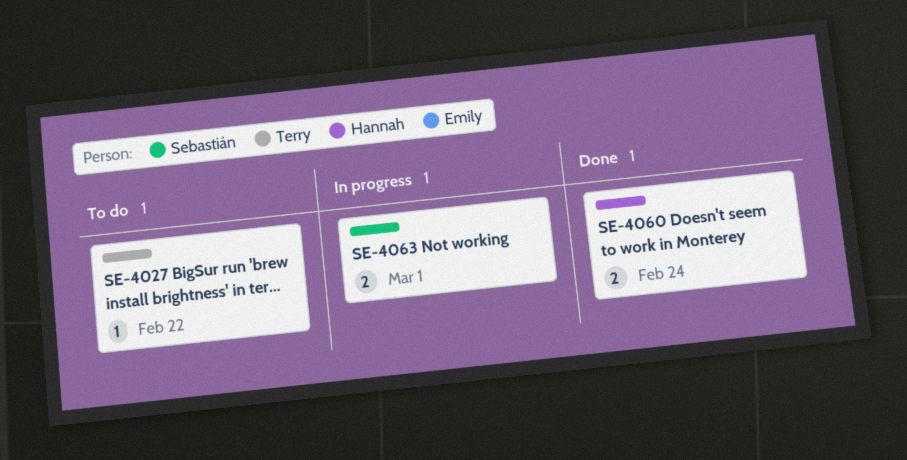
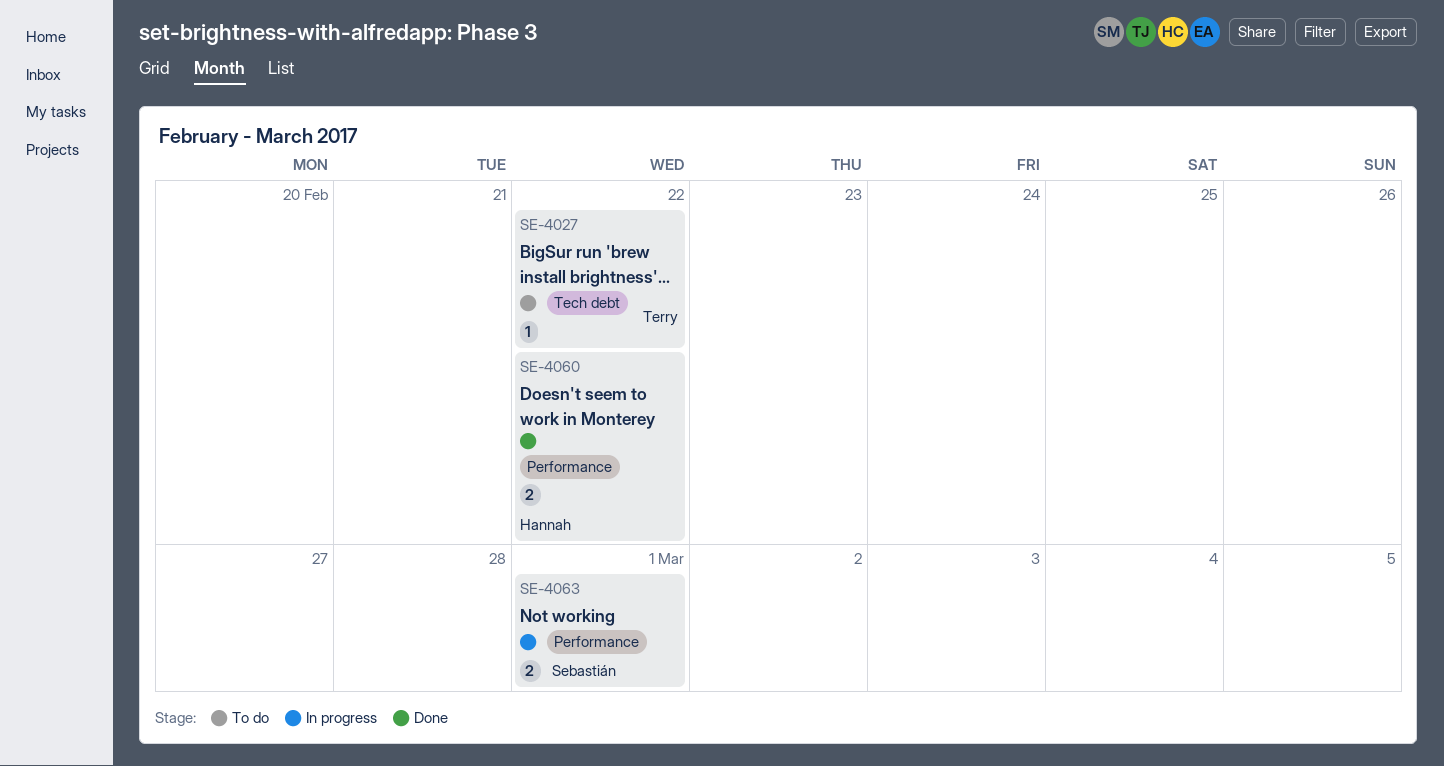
SE-4060, due: Feb 24 -> Feb 22

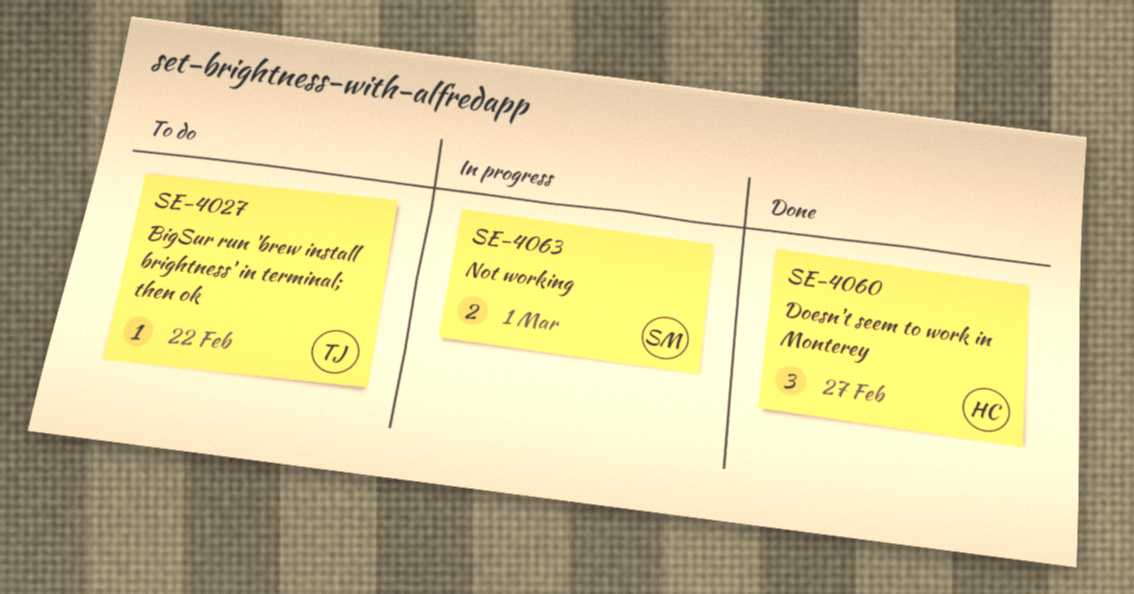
SE-4060, estimate: 2 -> 3
SE-4060, due: Feb 22 -> Feb 27

